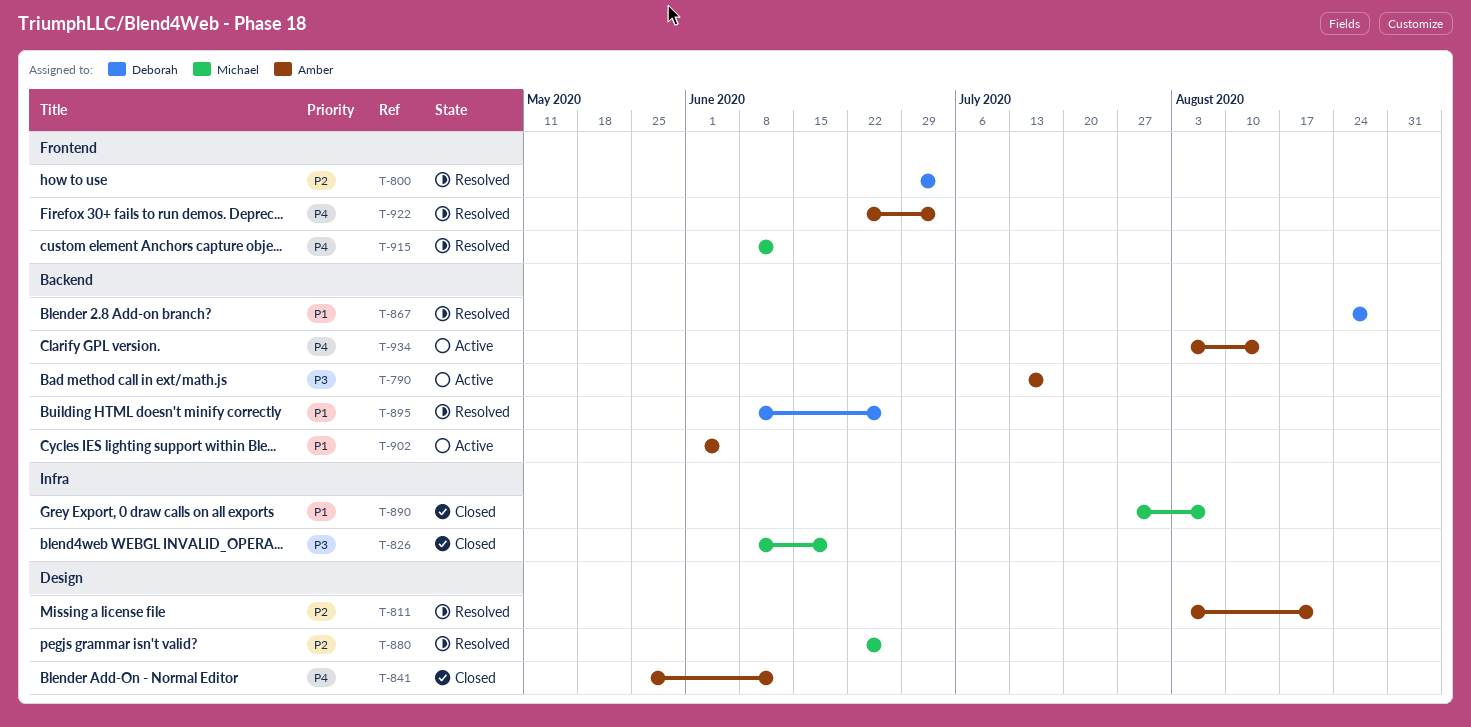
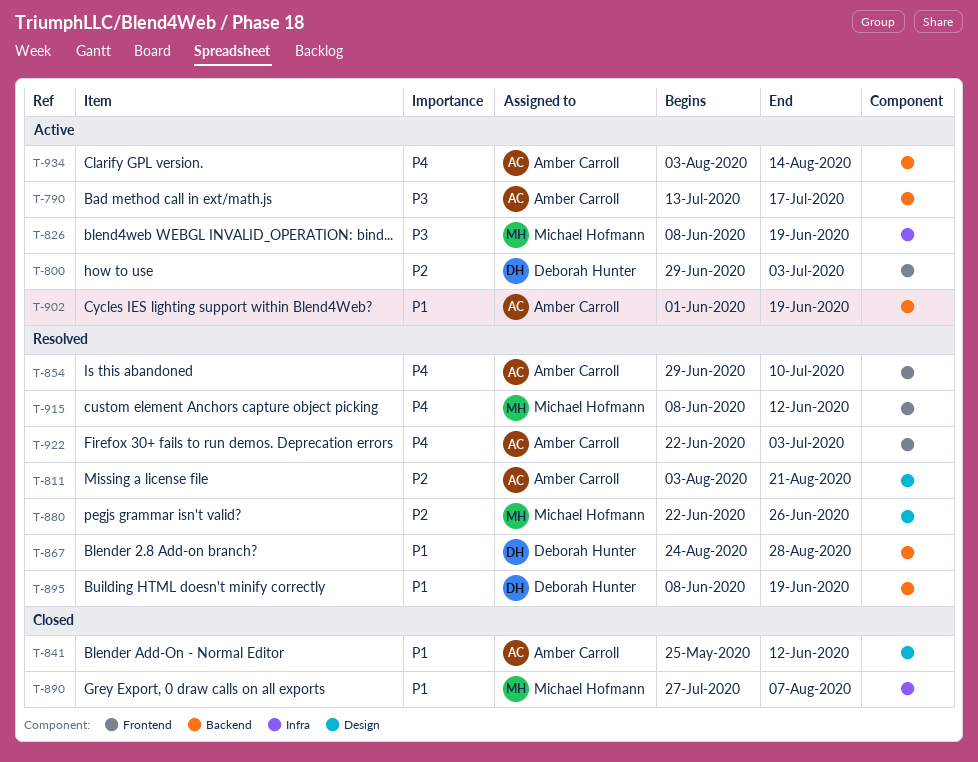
T-800, status: Resolved -> Active
T-826, status: Closed -> Active
T-841, priority: P4 -> P1
T-854: none -> present
T-895, due: Jun 26 -> Jun 19
T-902, due: Jun 5 -> Jun 19

